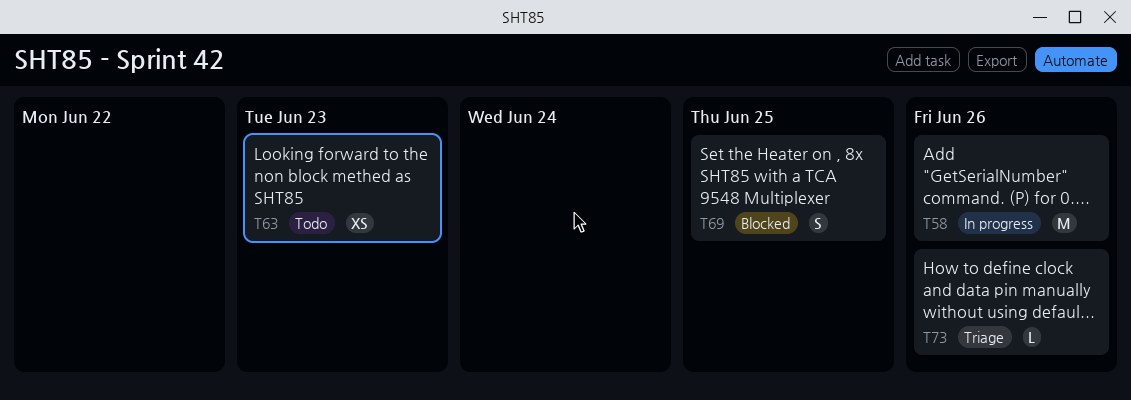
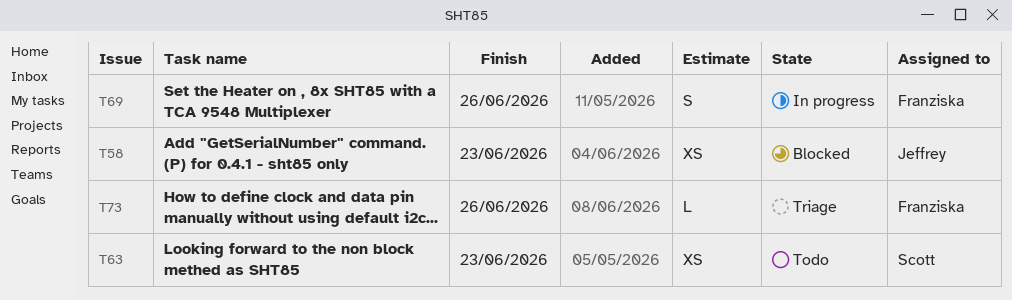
T58, status: In progress -> Blocked
T58, estimate: M -> XS
T58, due: Jun 26 -> Jun 23
T69, status: Blocked -> In progress
T69, due: Jun 25 -> Jun 26

